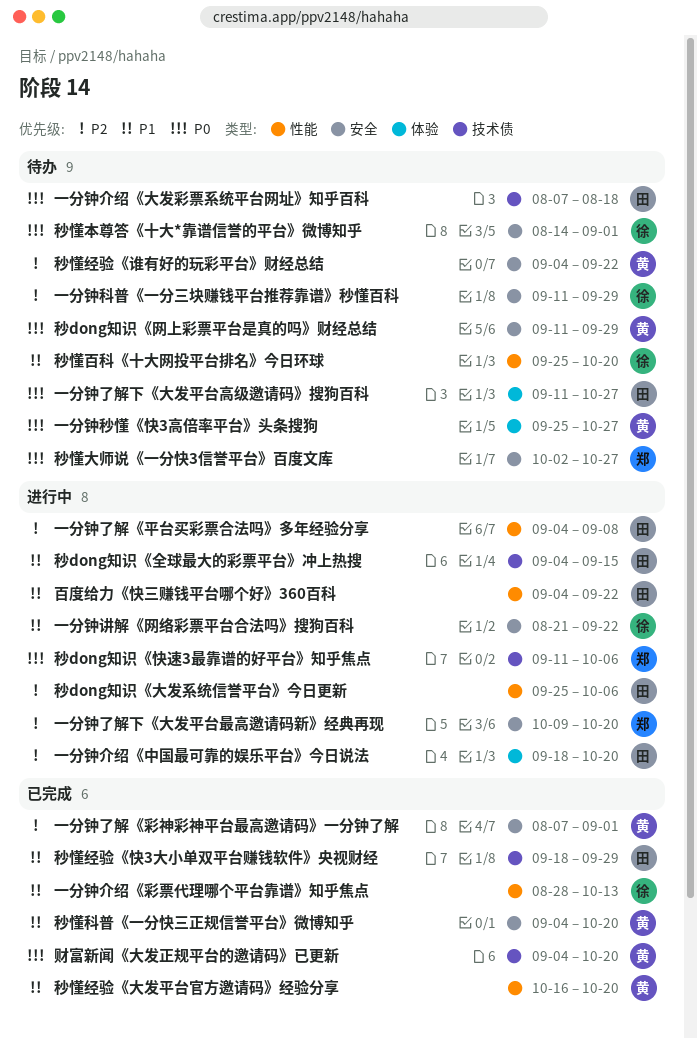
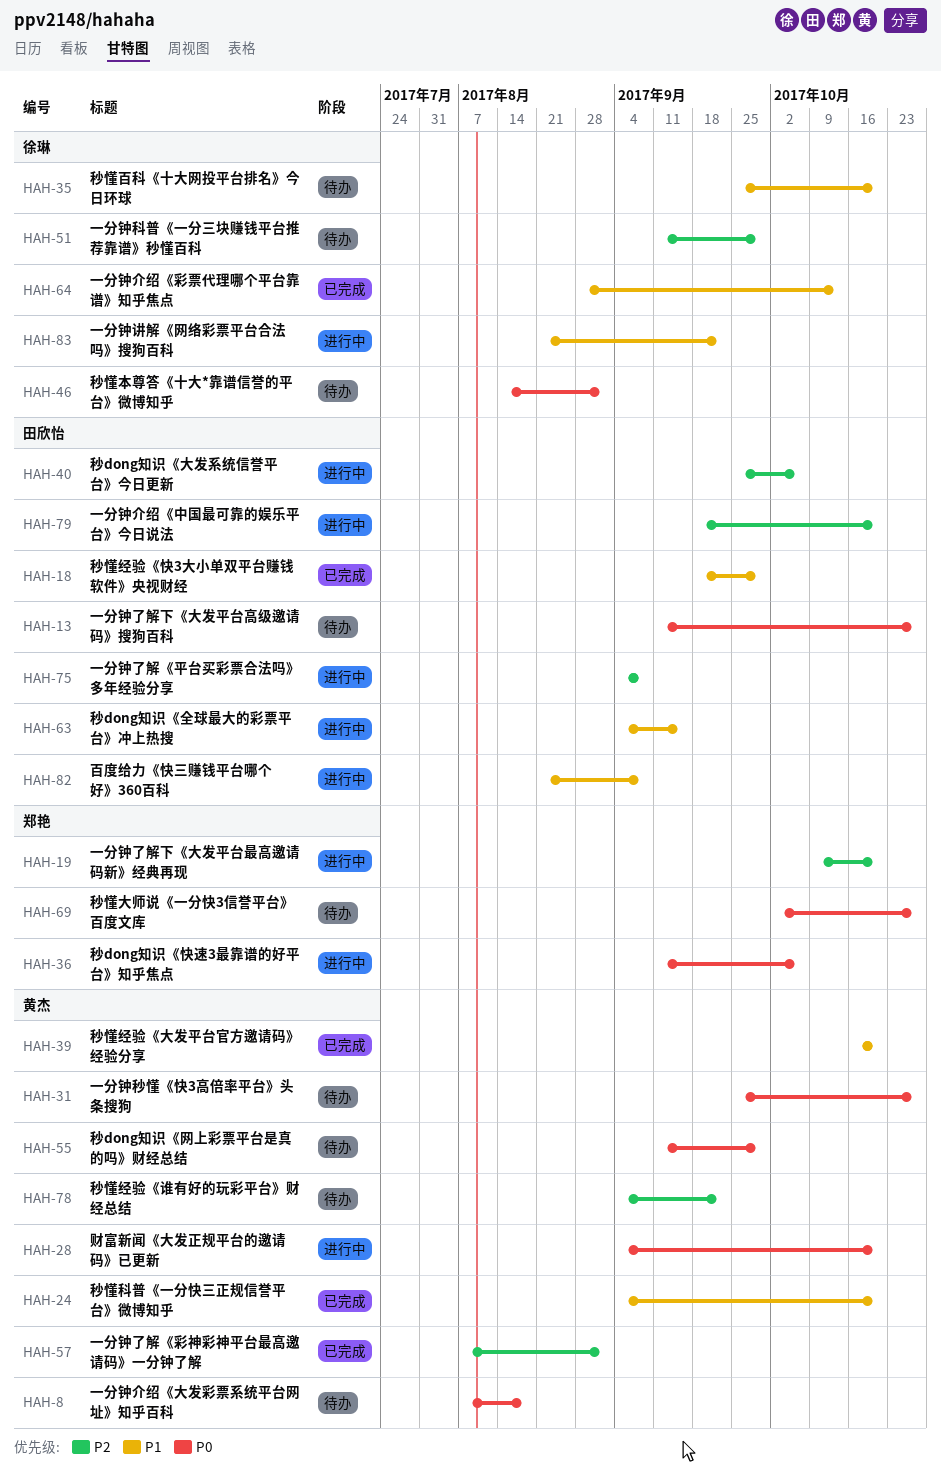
一分钟介绍《大发彩票系统平台网址》知乎百科, owner: 田欣怡 -> 黄杰
百度给力《快三赚钱平台哪个好》360百科, start: Sep 4 -> Aug 21
百度给力《快三赚钱平台哪个好》360百科, due: Sep 22 -> Sep 8
财富新闻《大发正规平台的邀请码》已更新, status: 已完成 -> 进行中

